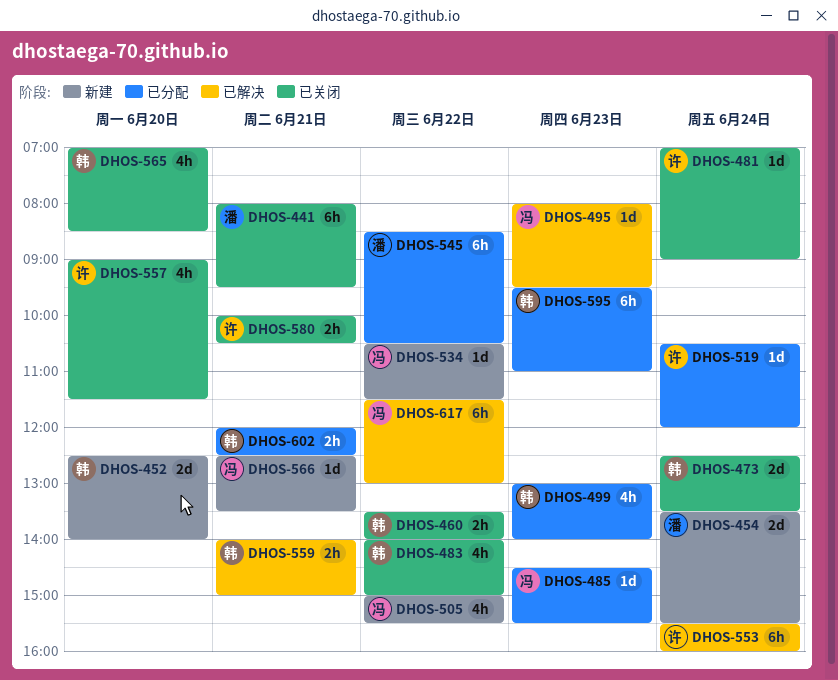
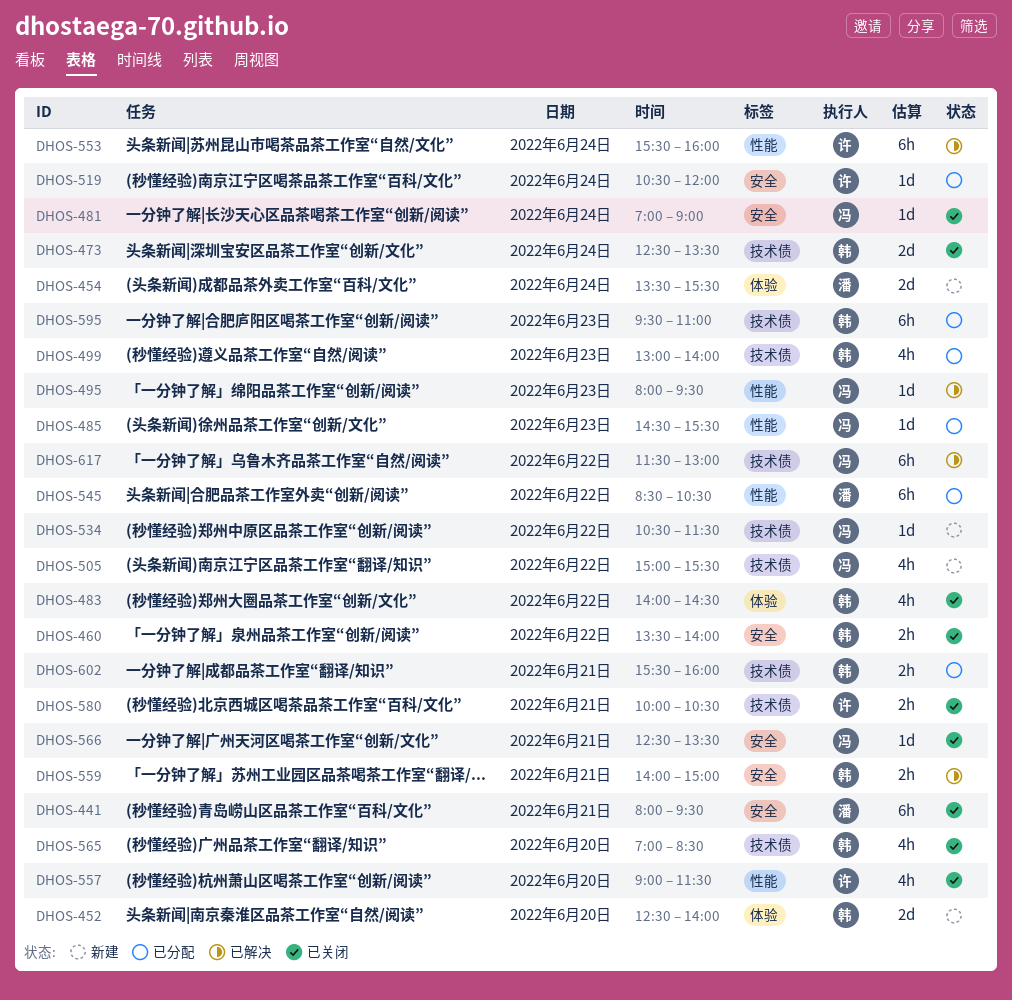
DHOS-481, owner: 许 -> 冯
DHOS-483, ends: 15:00 -> 14:30
DHOS-566, status: 新建 -> 已关闭
DHOS-602, begins: 12:00 -> 15:30
DHOS-602, ends: 12:30 -> 16:00

